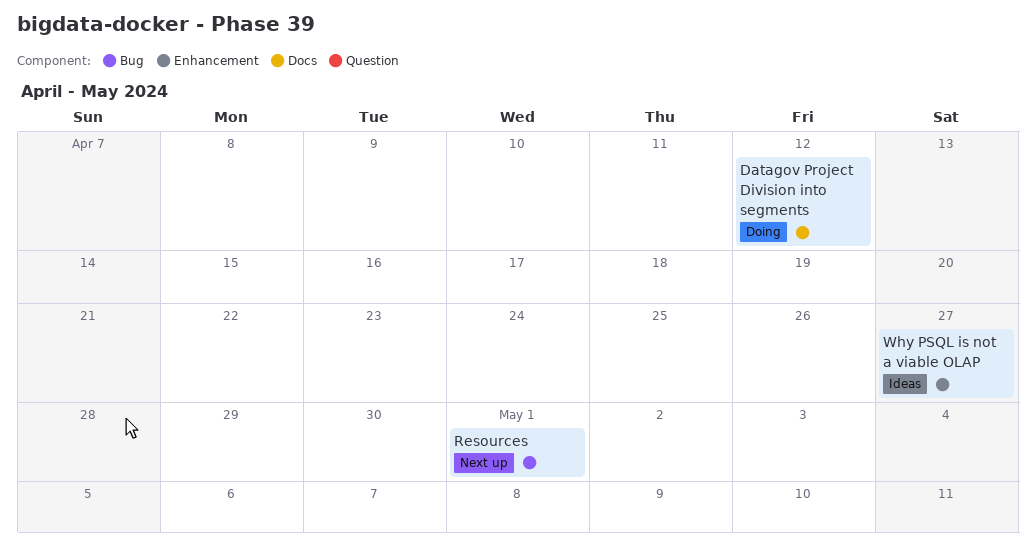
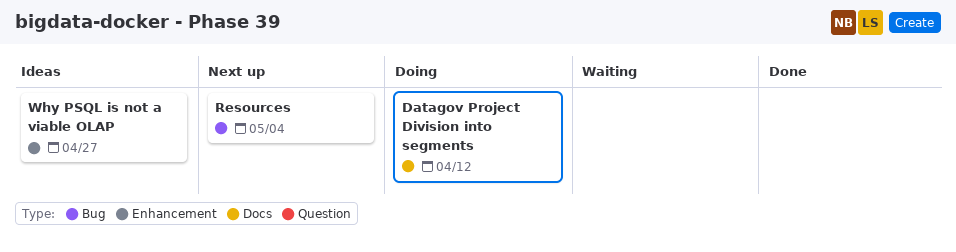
Resources, due: May 1 -> May 4

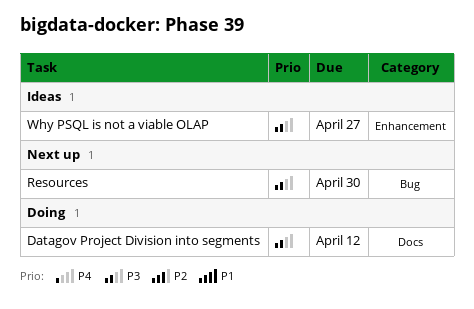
Resources, due: May 4 -> Apr 30

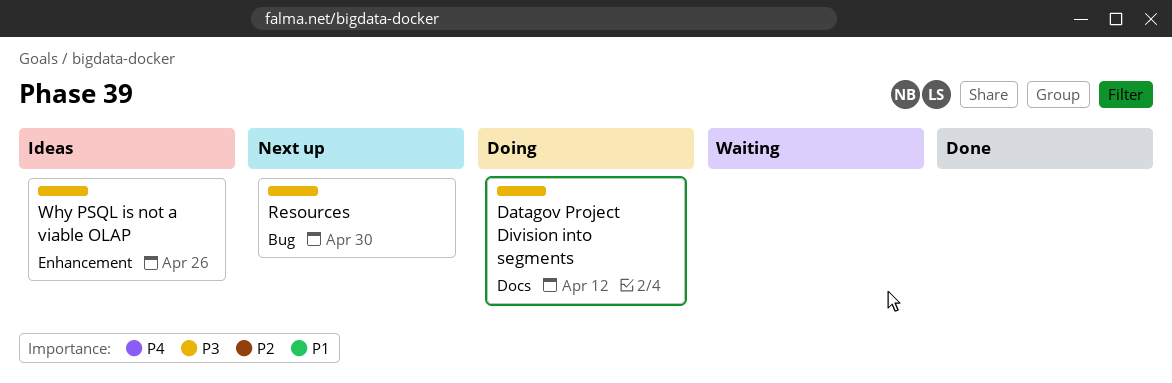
Why PSQL is not a viable OLAP, due: Apr 27 -> Apr 26

